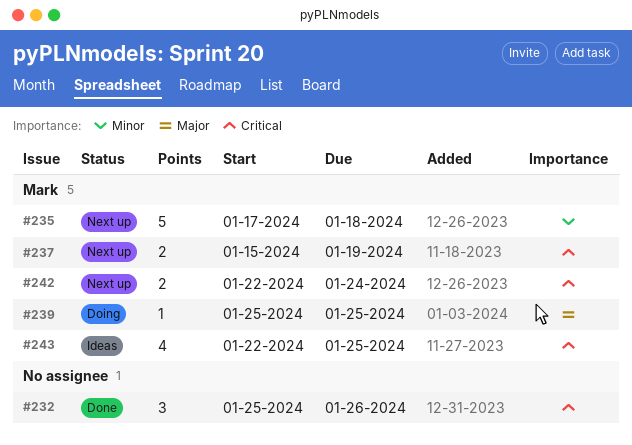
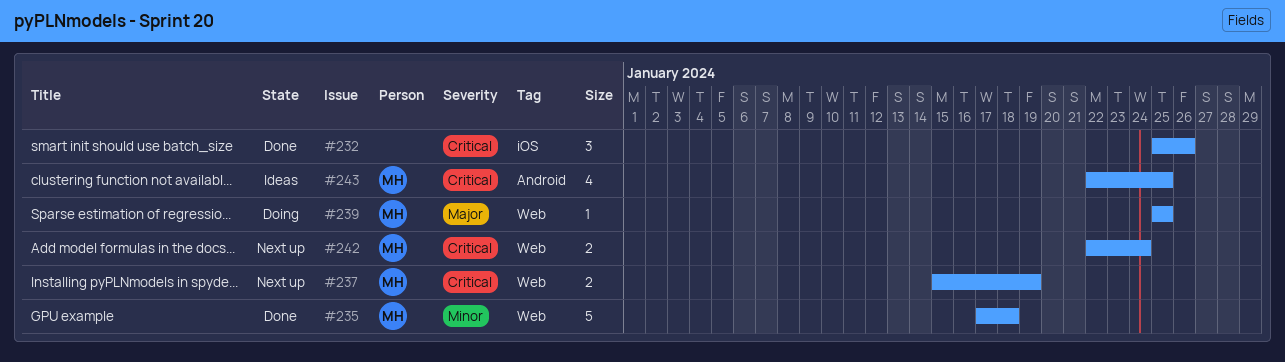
#235, status: Next up -> Done

